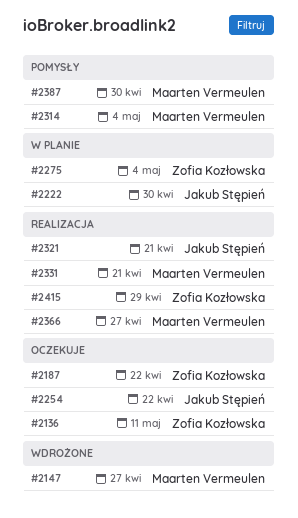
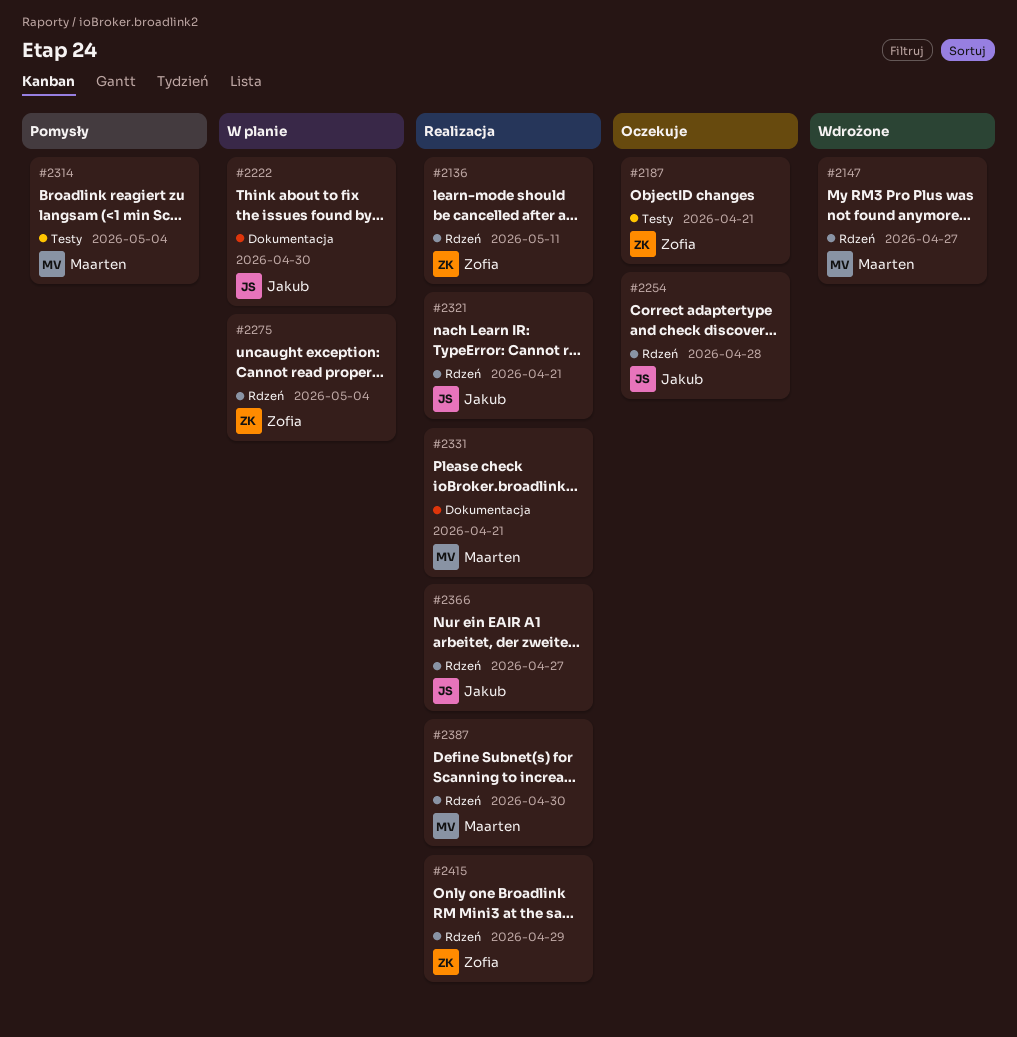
#2136, status: Oczekuje -> Realizacja
#2187, due: Apr 22 -> Apr 21
#2254, due: Apr 22 -> Apr 28
#2366, owner: Maarten Vermeulen -> Jakub Stępień
#2387, status: Pomysły -> Realizacja

